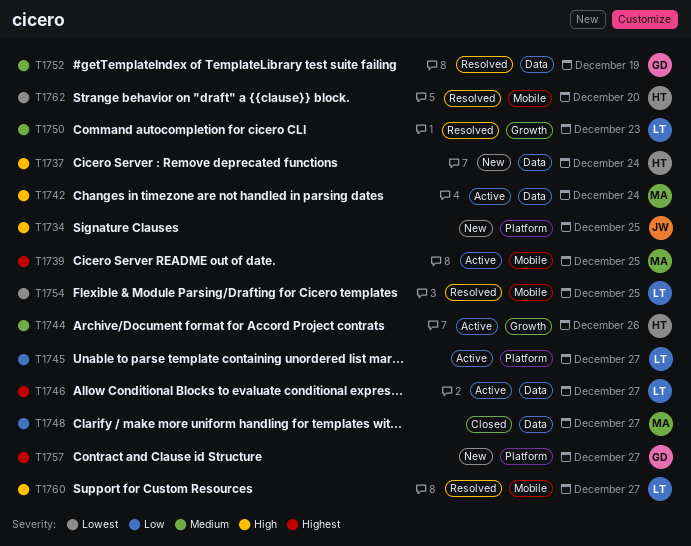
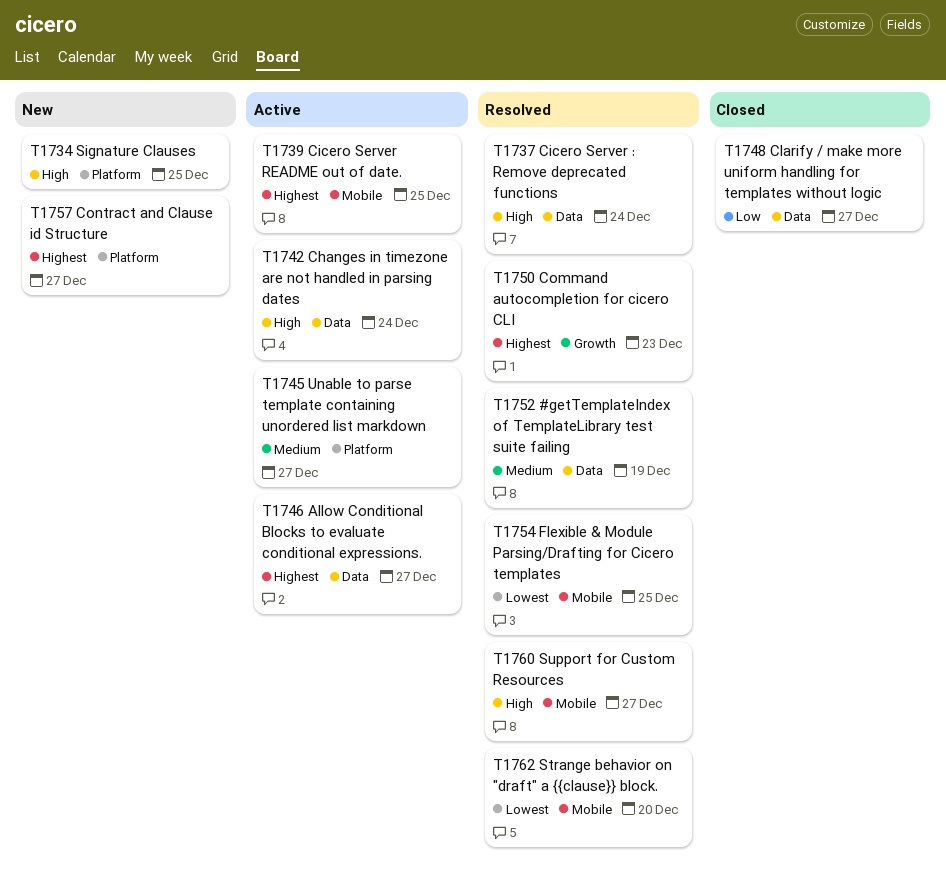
T1737, status: New -> Resolved
T1744: present -> none
T1745, priority: Low -> Medium
T1750, priority: Medium -> Highest

